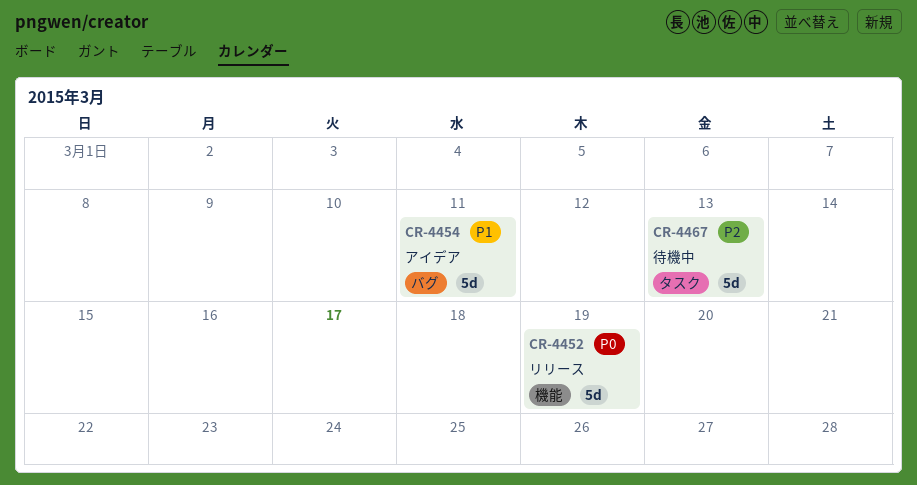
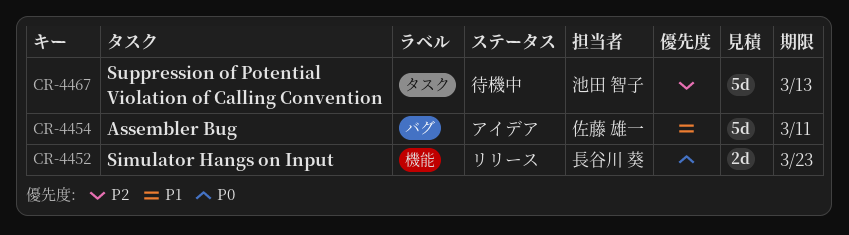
CR-4452, estimate: 5d -> 2d
CR-4452, due: Mar 19 -> Mar 23

